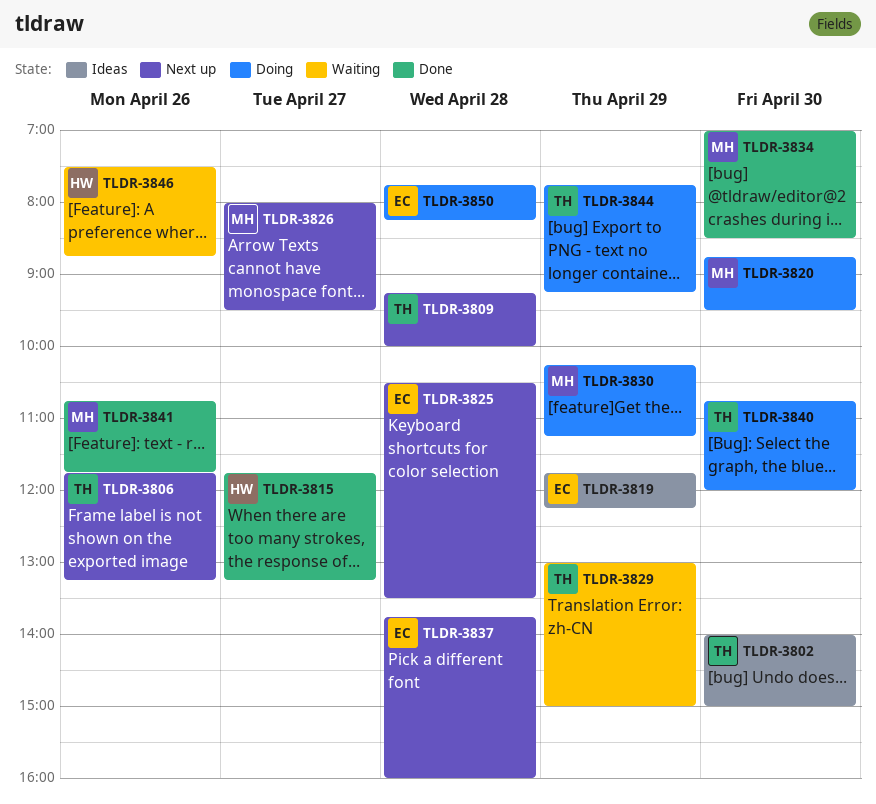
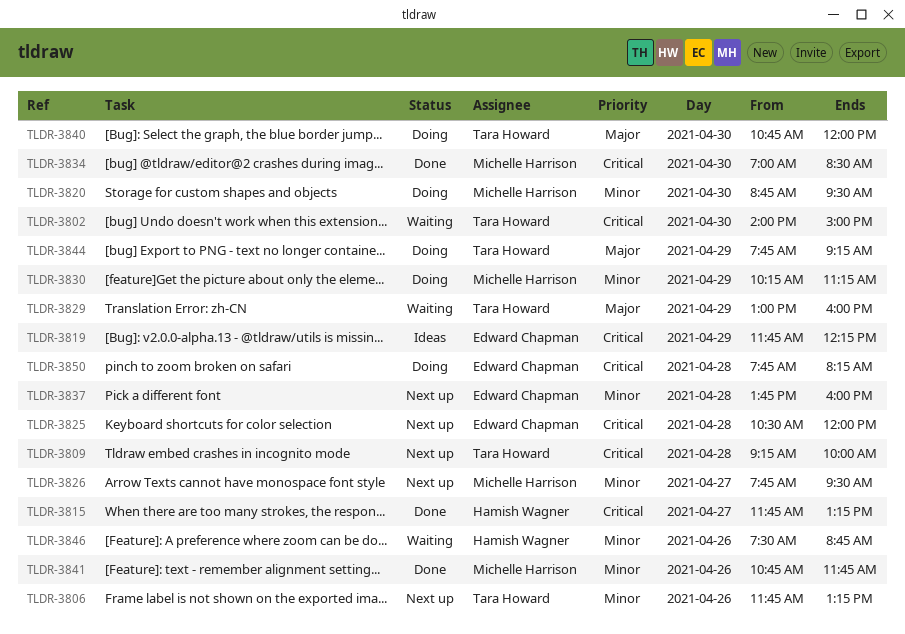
TLDR-3802, status: Ideas -> Waiting
TLDR-3825, ends: 13:30 -> 12:00
TLDR-3826, begins: 08:00 -> 07:45
TLDR-3829, ends: 15:00 -> 16:00

